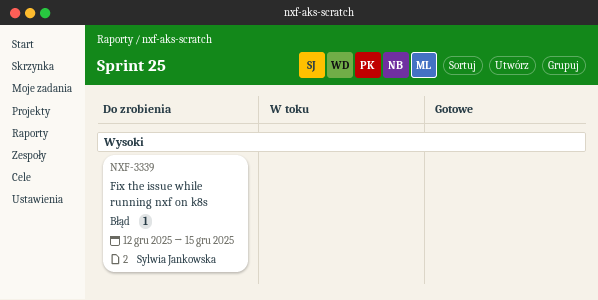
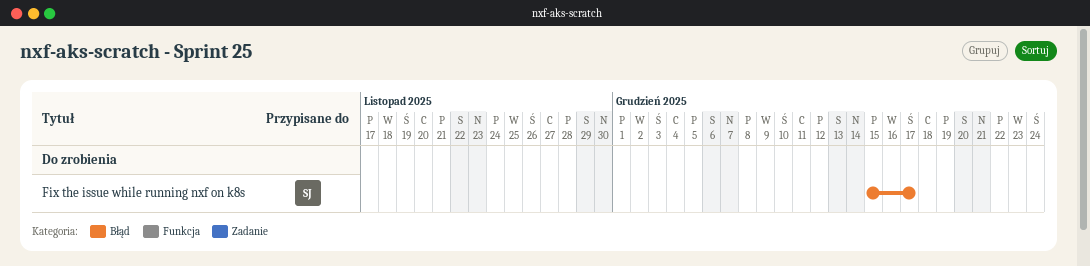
Fix the issue while running nxf on k8s, start: Dec 12 -> Dec 15
Fix the issue while running nxf on k8s, due: Dec 15 -> Dec 17

